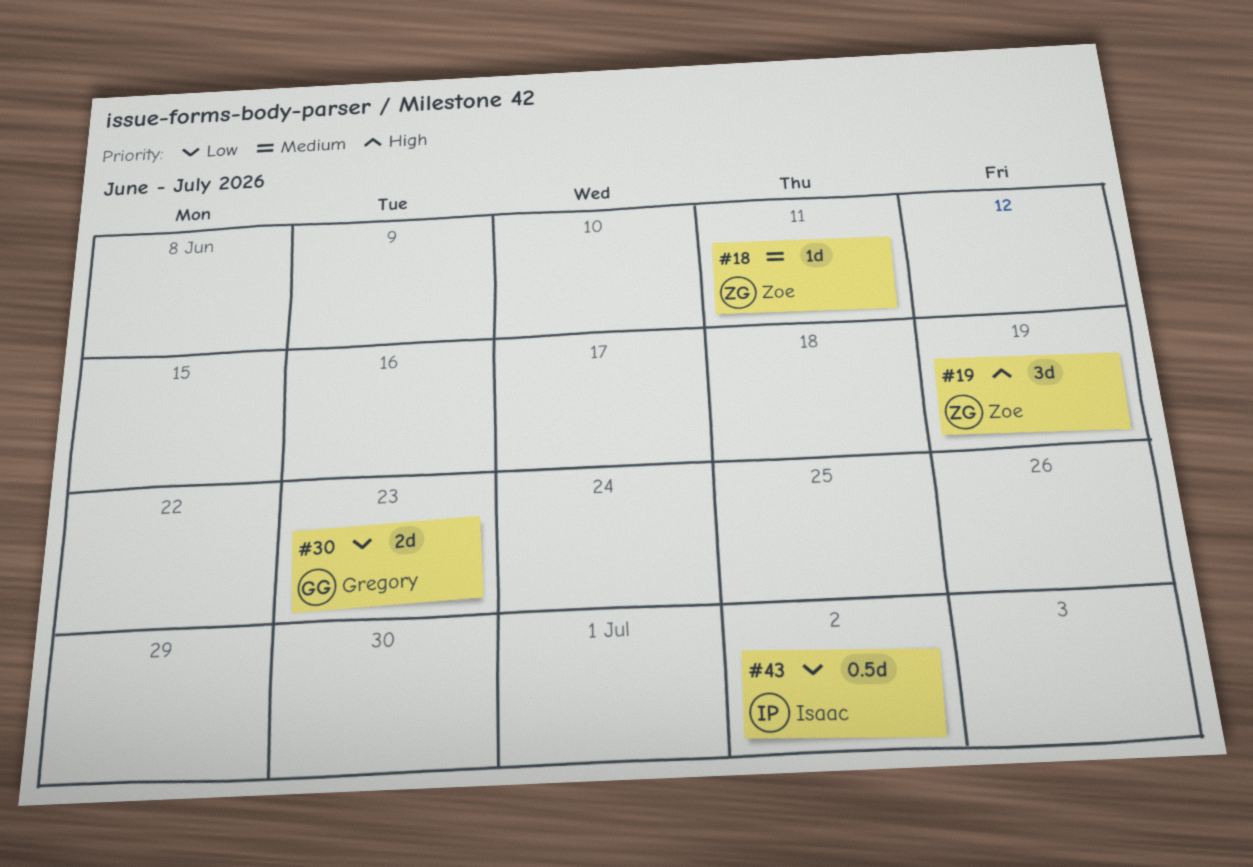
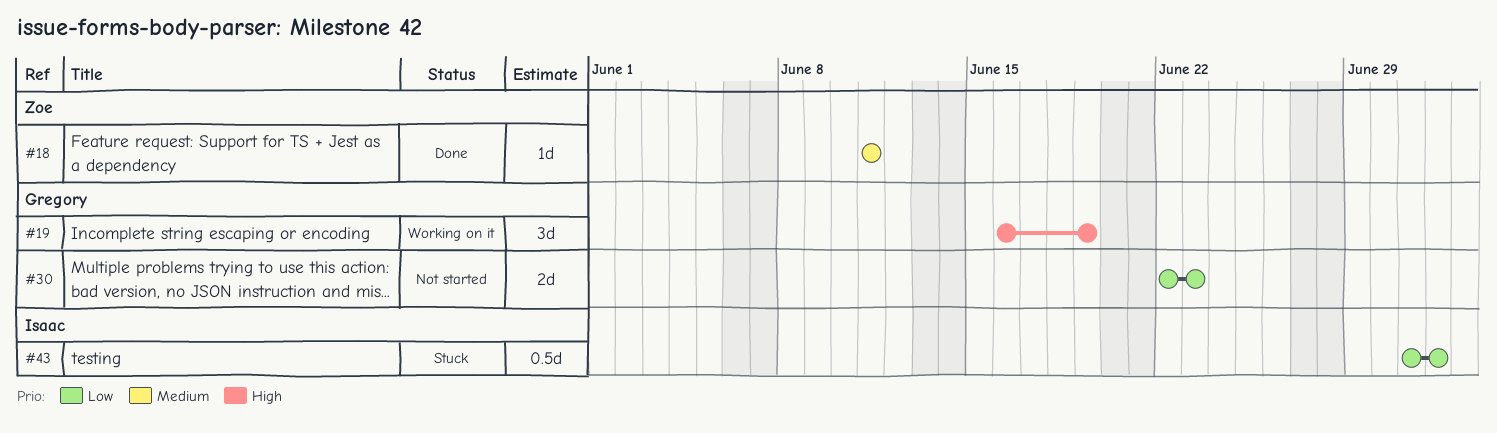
#19, owner: Zoe -> Gregory

